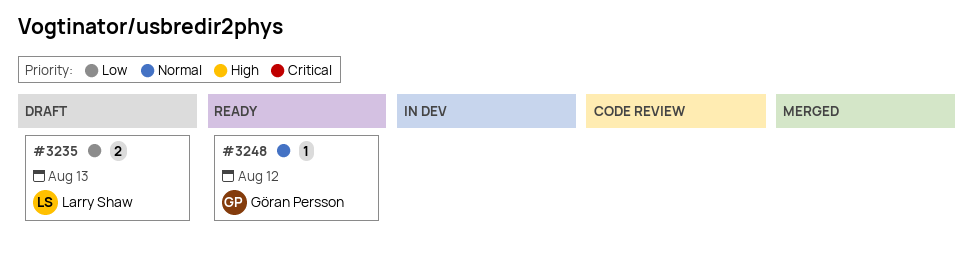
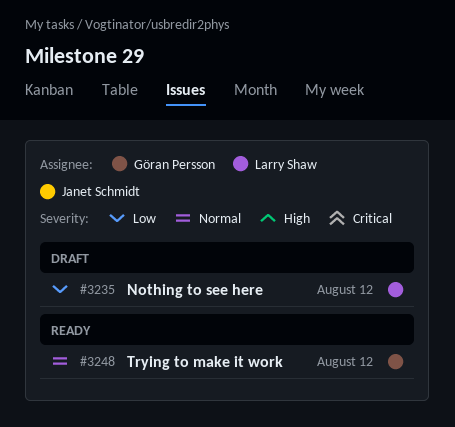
#3235, due: Aug 13 -> Aug 12

